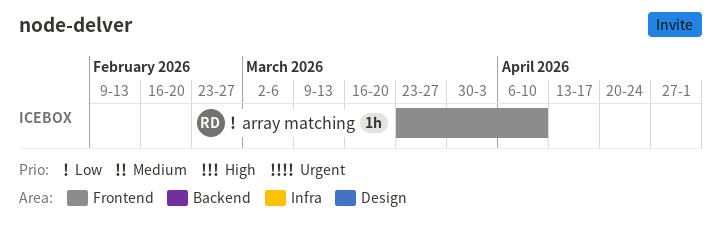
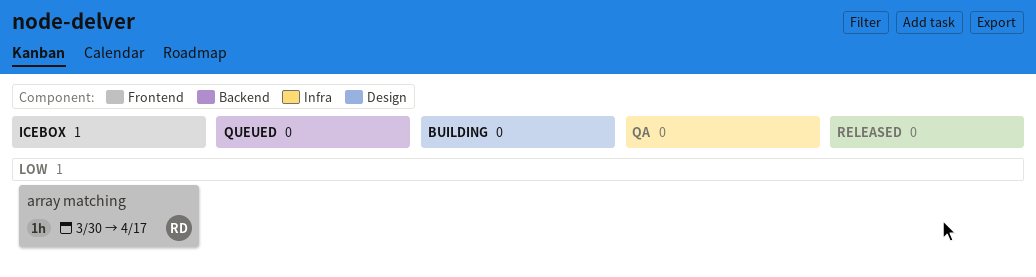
array matching, start: Mar 23 -> Mar 30
array matching, due: Apr 10 -> Apr 17

